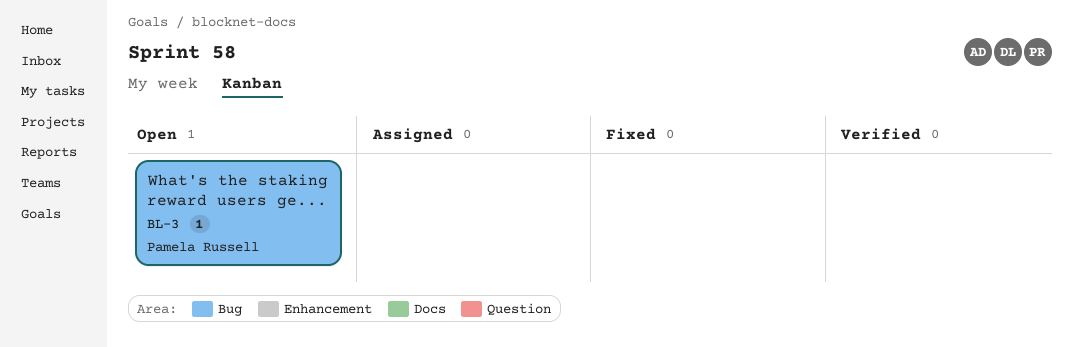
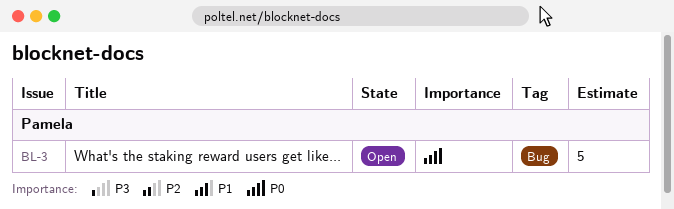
BL-3, estimate: 1 -> 5

